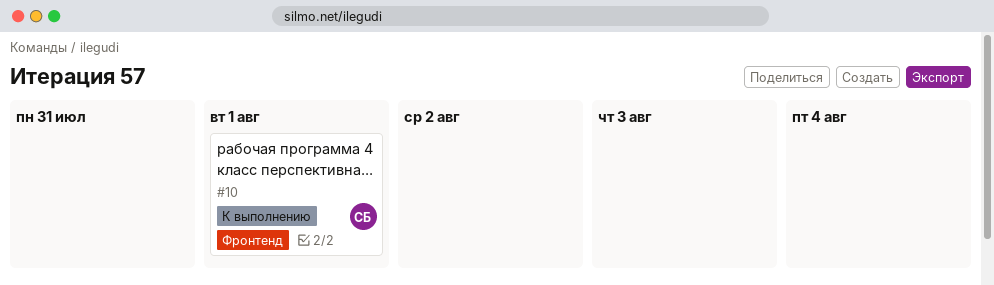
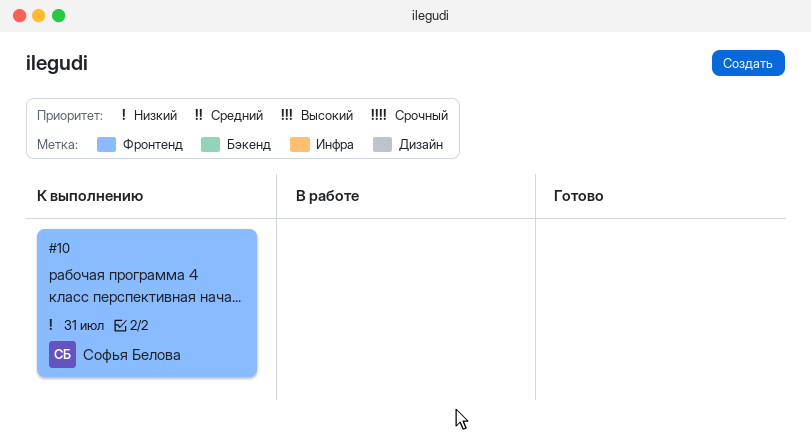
#10, due: Aug 1 -> Jul 31

